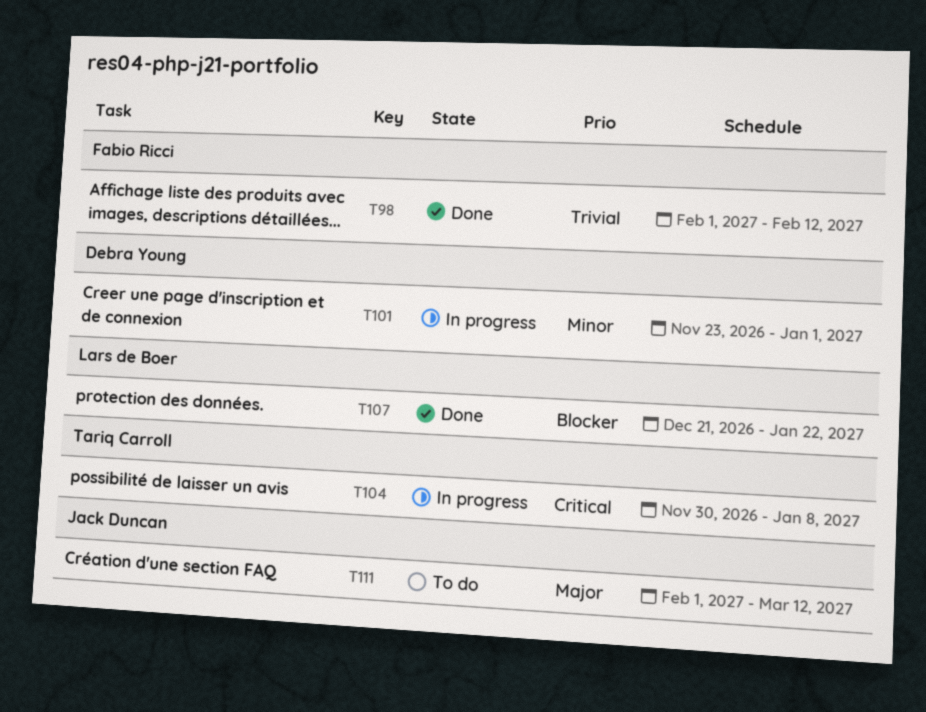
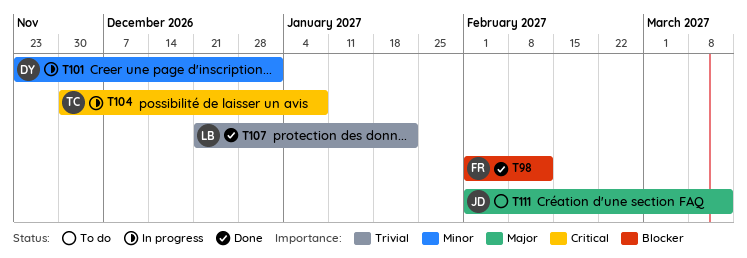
T98, priority: Trivial -> Blocker
T107, priority: Blocker -> Trivial

